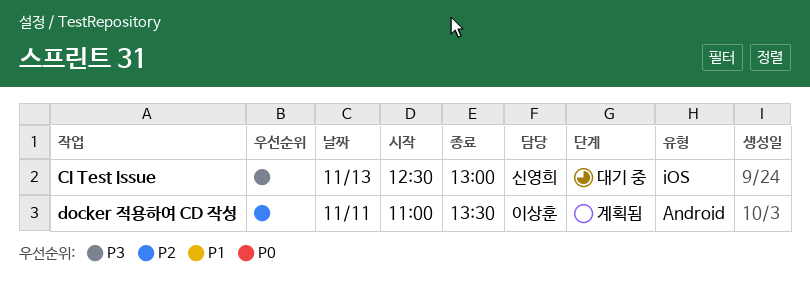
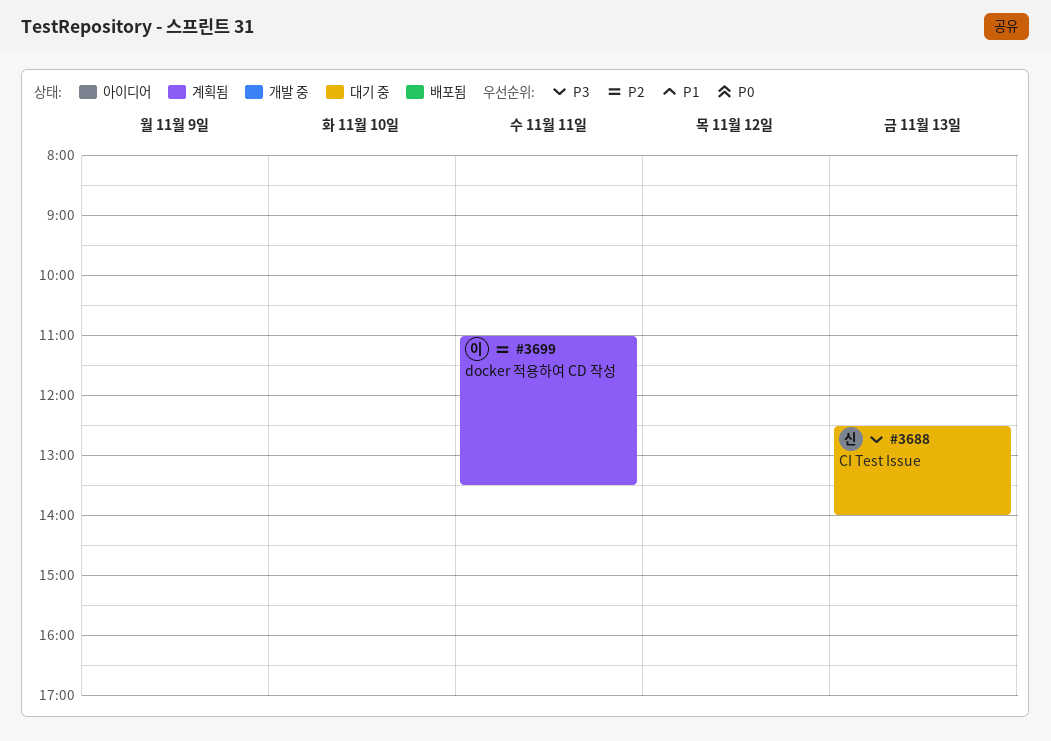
CI Test Issue, ends: 13:00 -> 14:00

